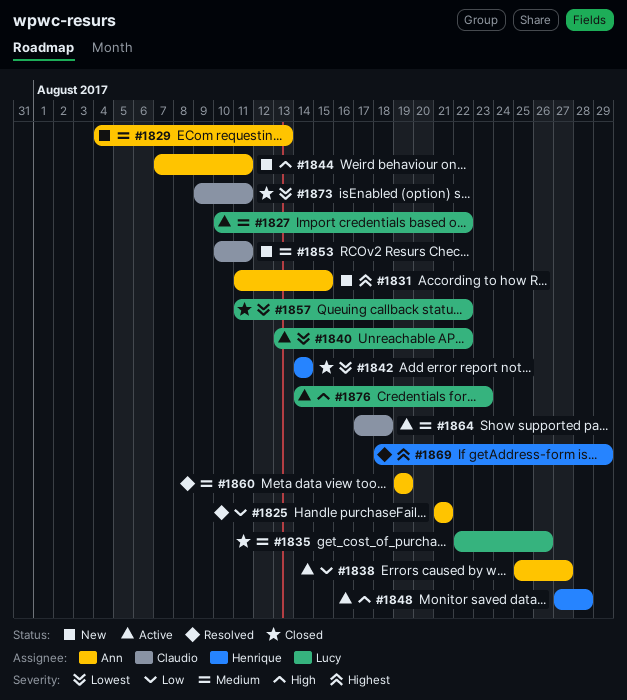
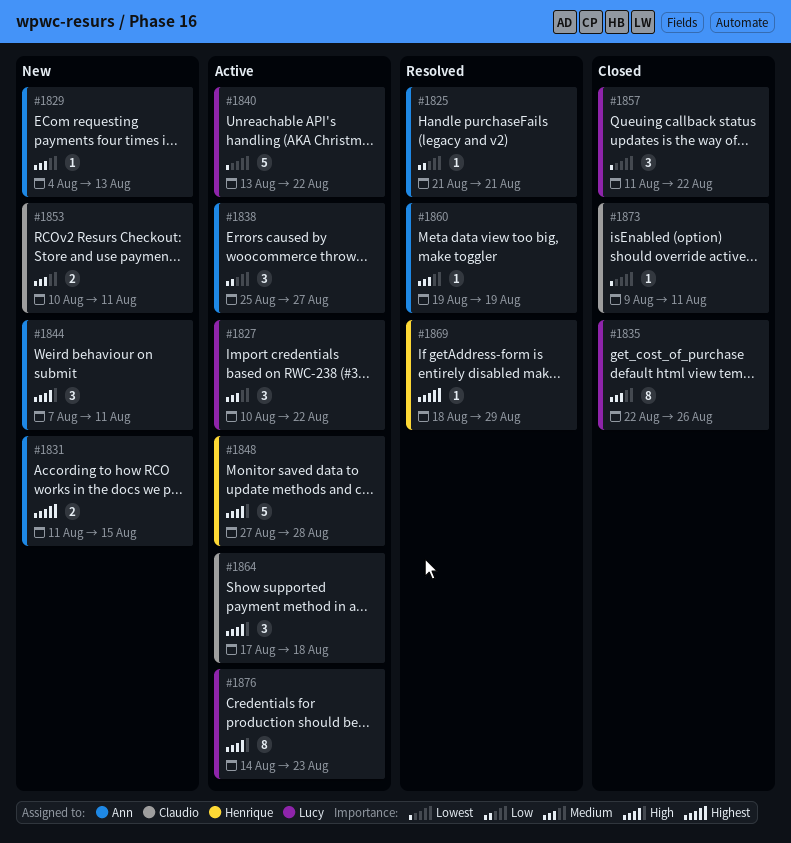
#1842: present -> none
#1864, priority: Medium -> High

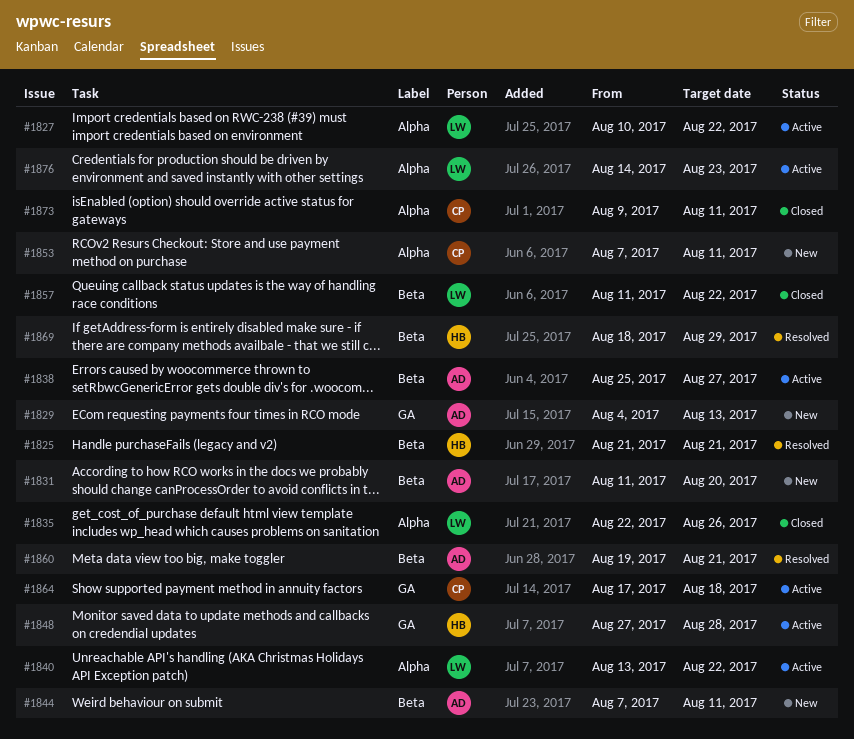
#1825, owner: Ann -> Henrique
#1831, due: Aug 15 -> Aug 20
#1853, start: Aug 10 -> Aug 7
#1860, due: Aug 19 -> Aug 21

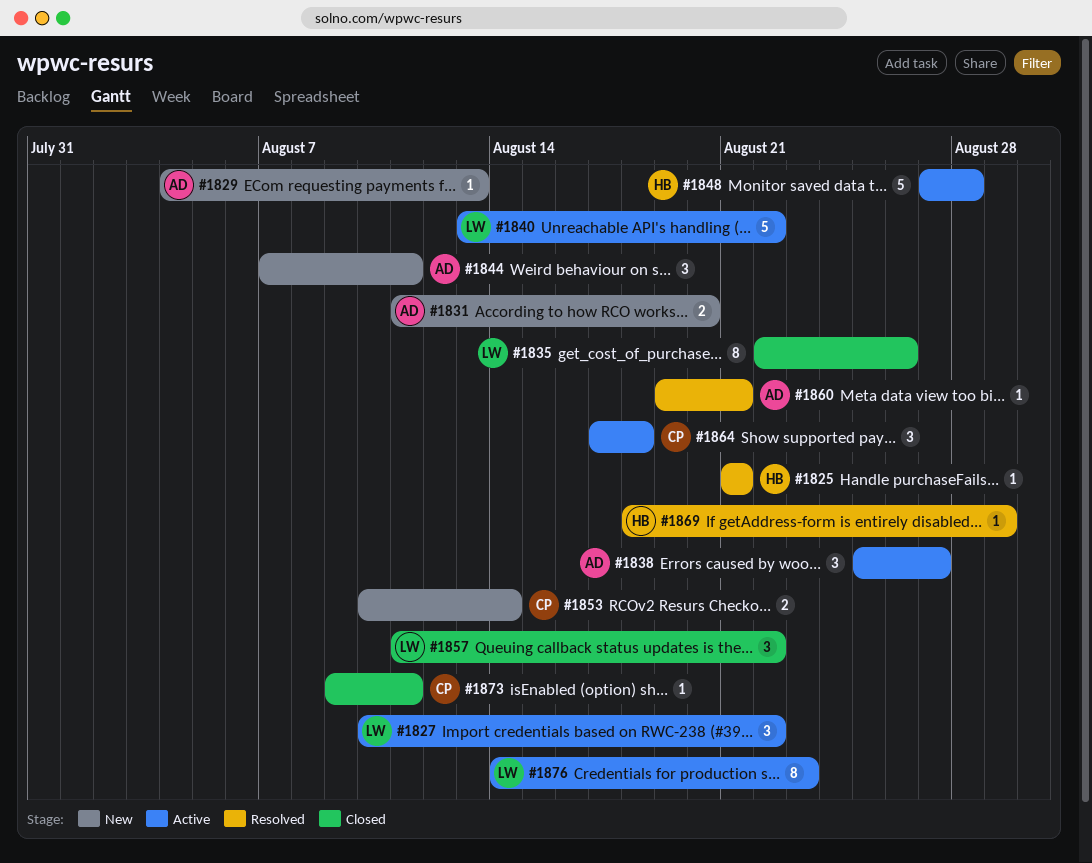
#1853, start: Aug 7 -> Aug 10
#1853, due: Aug 11 -> Aug 14

